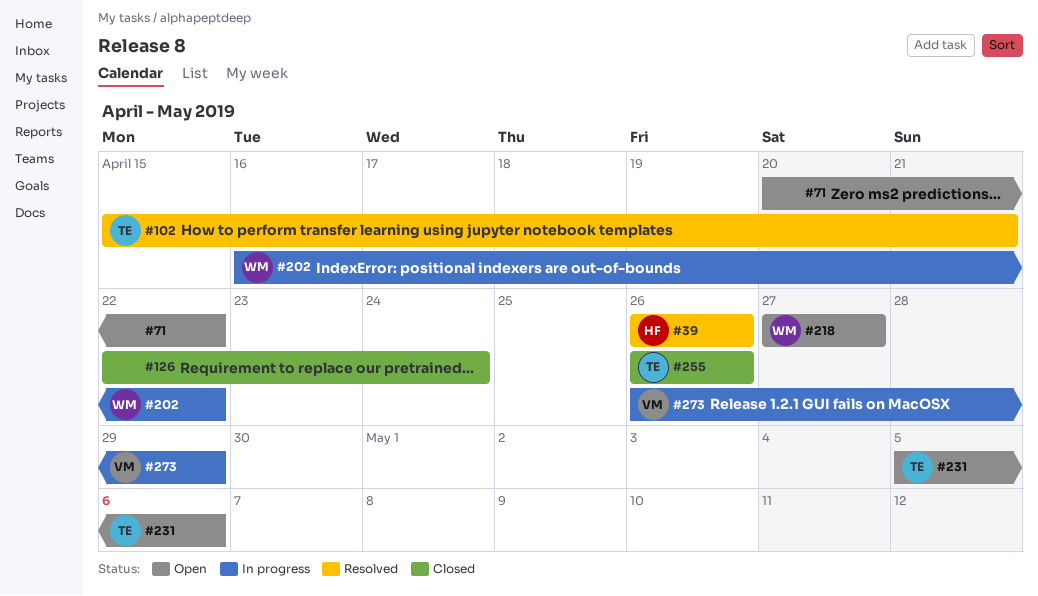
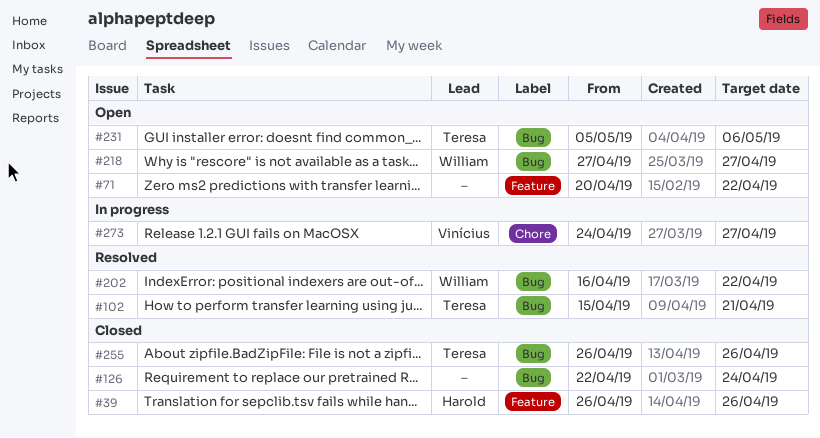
#39, status: Resolved -> Closed
#202, status: In progress -> Resolved
#273, start: Apr 26 -> Apr 24
#273, due: Apr 29 -> Apr 27

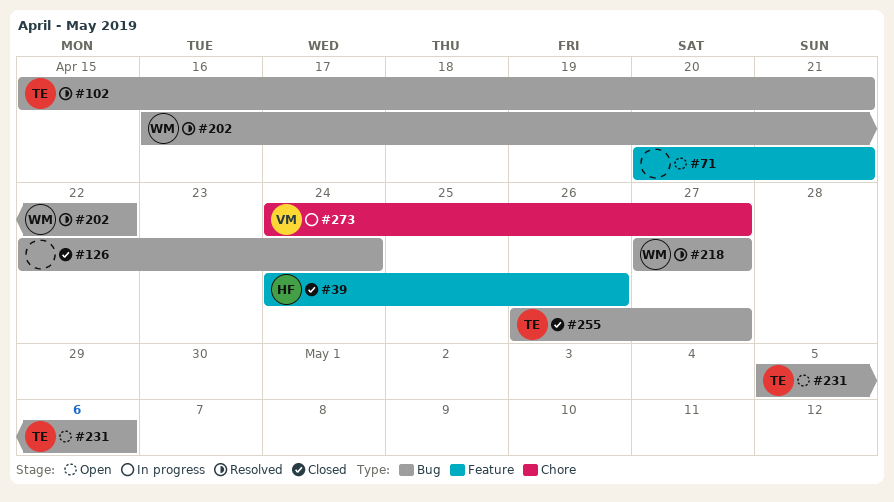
#39, start: Apr 26 -> Apr 24
#71, due: Apr 22 -> Apr 21
#218, status: Open -> Resolved
#255, due: Apr 26 -> Apr 27

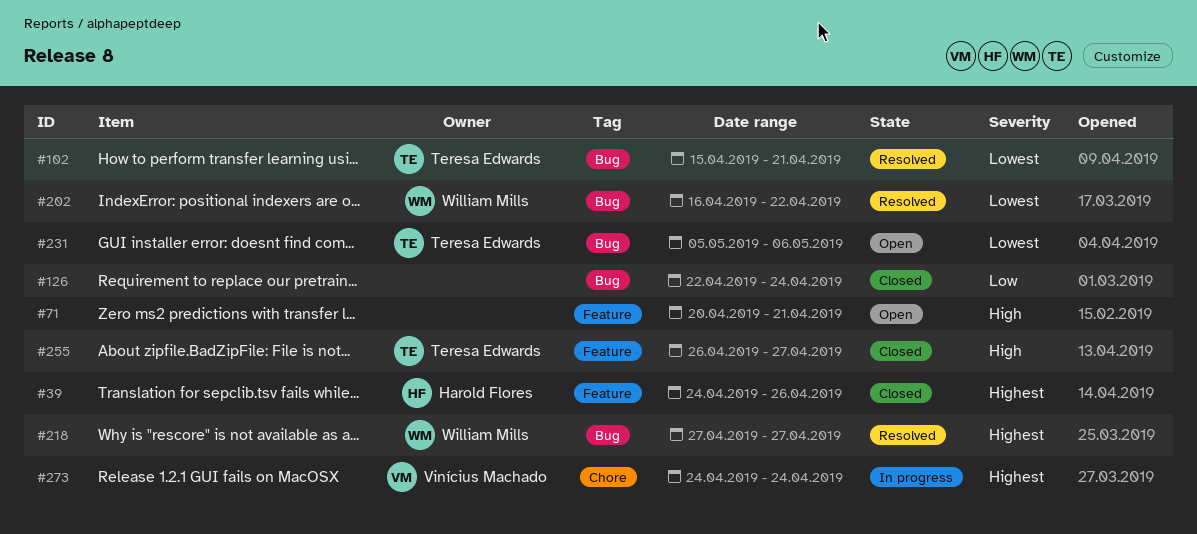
#255, label: Bug -> Feature
#273, due: Apr 27 -> Apr 24

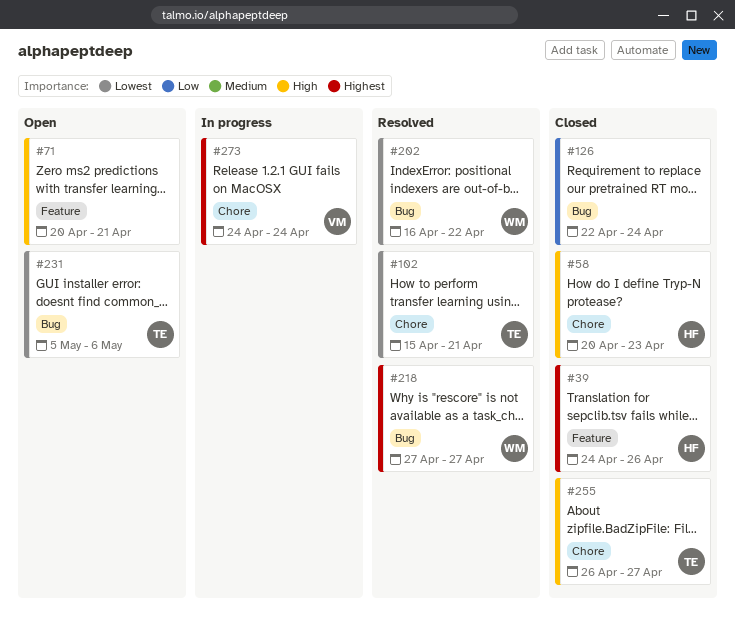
#58: none -> present
#102, label: Bug -> Chore
#255, label: Feature -> Chore

